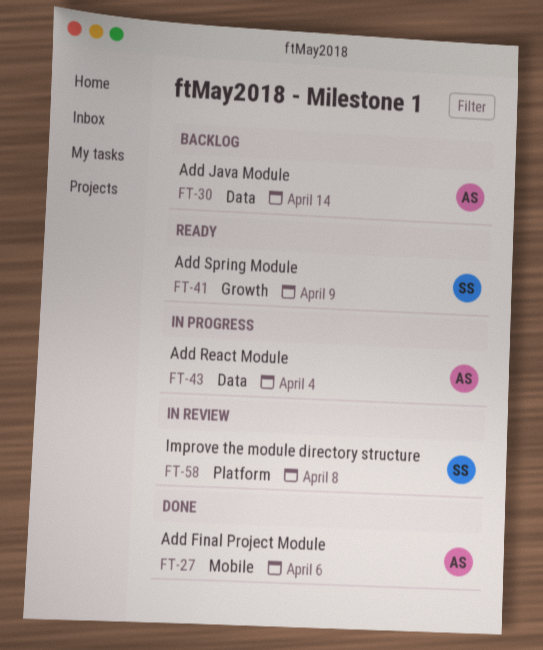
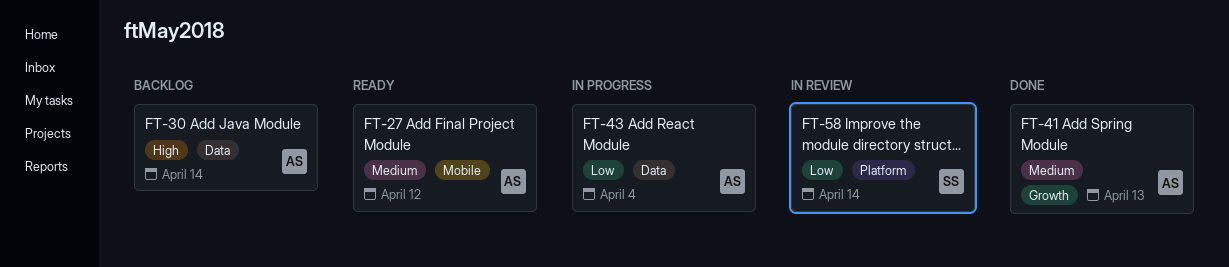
FT-27, status: Done -> Ready
FT-27, due: Apr 6 -> Apr 12
FT-41, status: Ready -> Done
FT-41, owner: SS -> AS
FT-41, due: Apr 9 -> Apr 13
FT-58, due: Apr 8 -> Apr 14

